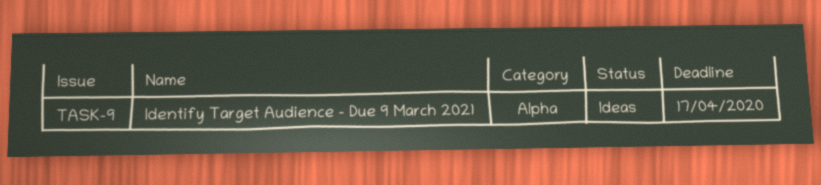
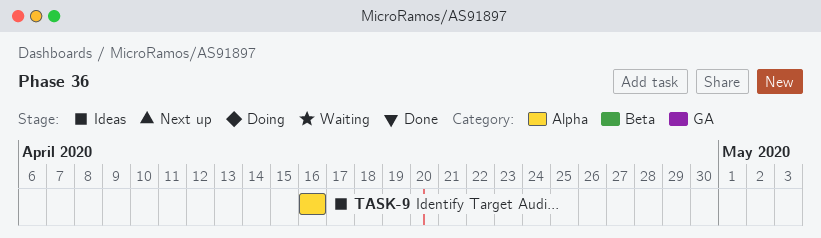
TASK-9, due: Apr 17 -> Apr 16

